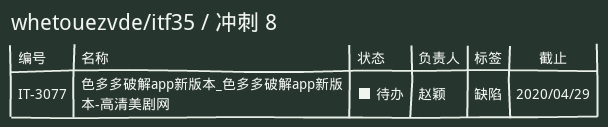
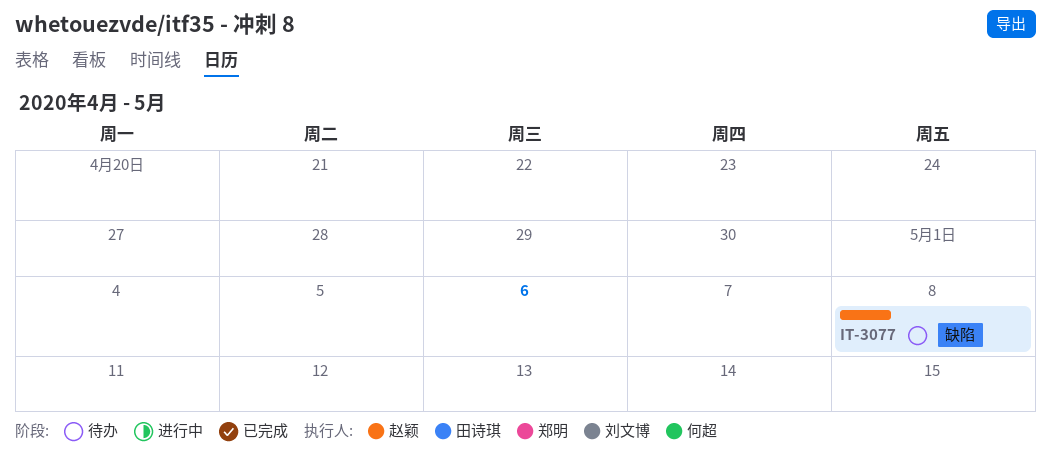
IT-3077, due: Apr 29 -> May 8

